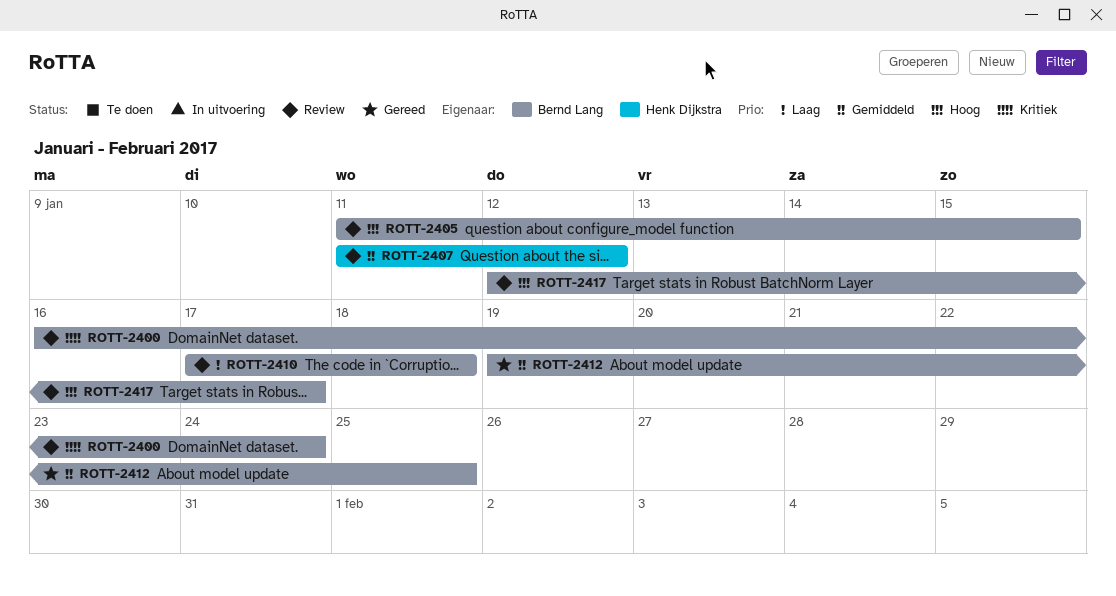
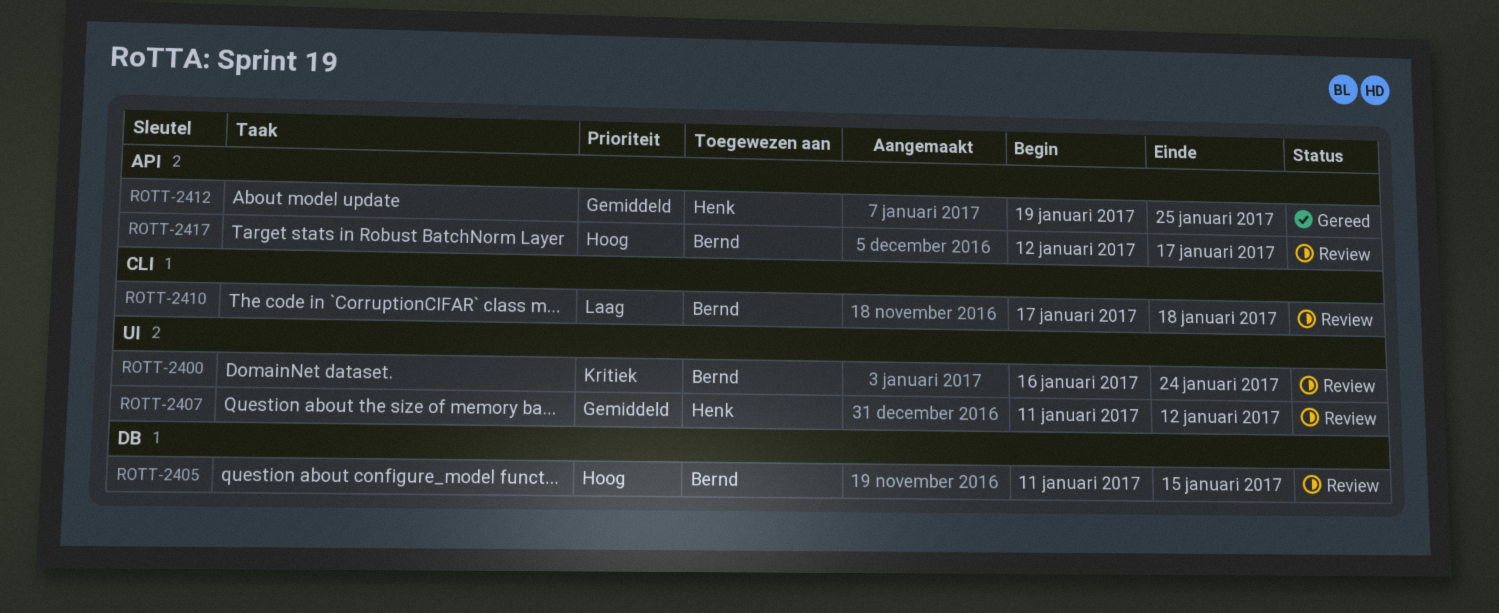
ROTT-2412, owner: Bernd Lang -> Henk Dijkstra

